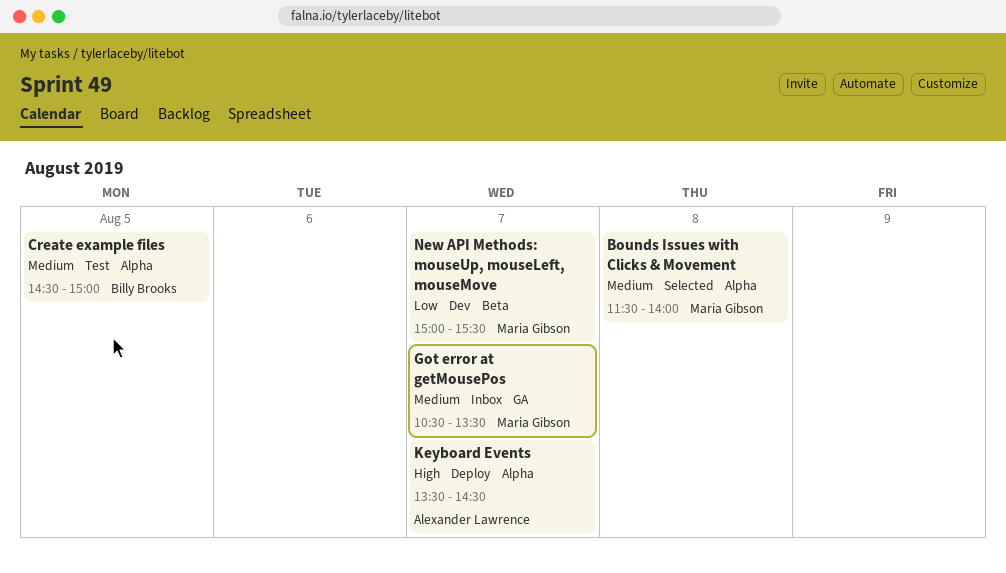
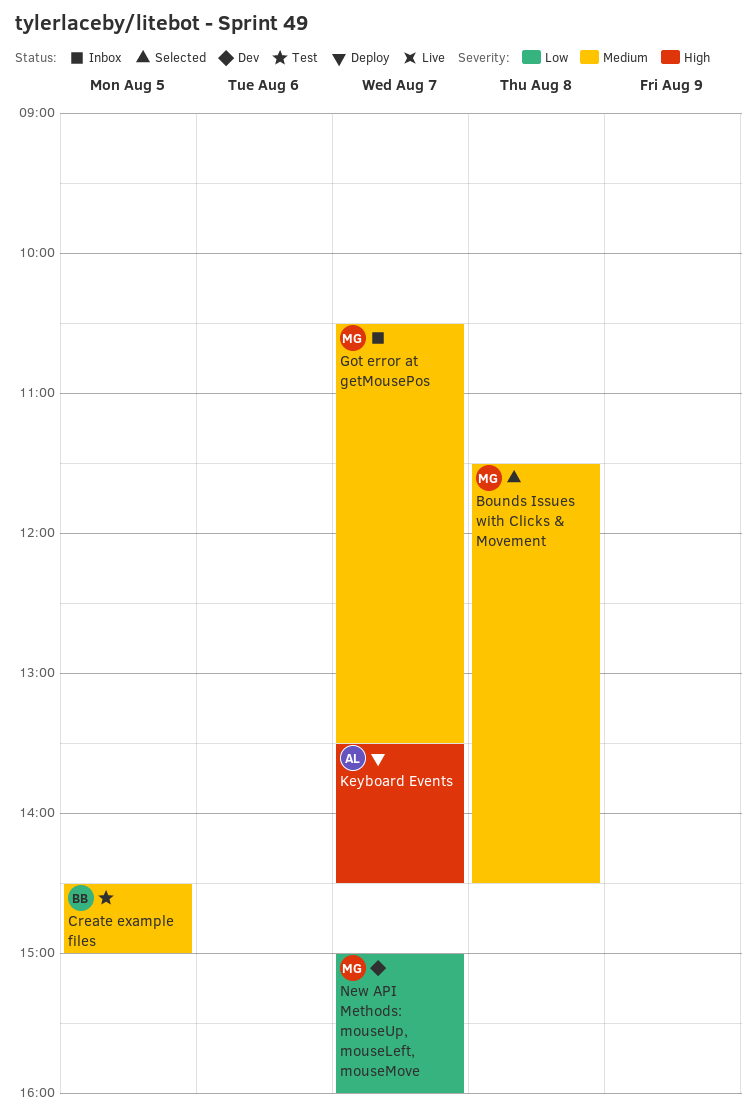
Bounds Issues with Clicks & Movement, ends: 14:00 -> 14:30
New API Methods: mouseUp, mouseLeft, mouseMove, ends: 15:30 -> 16:00

